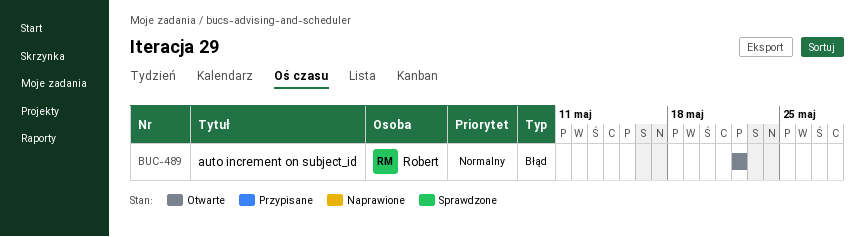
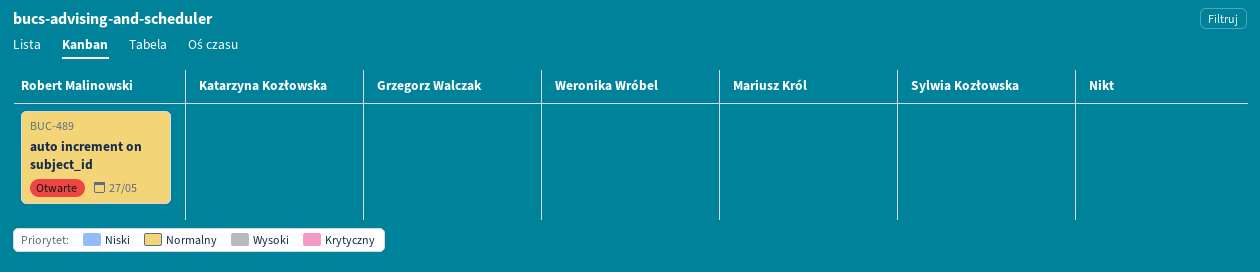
BUC-489, due: May 22 -> May 27

